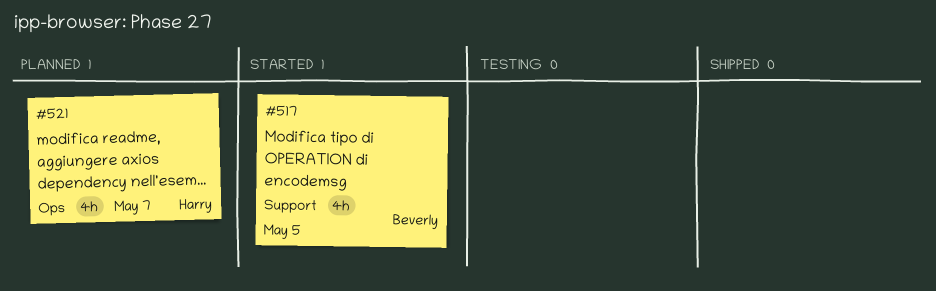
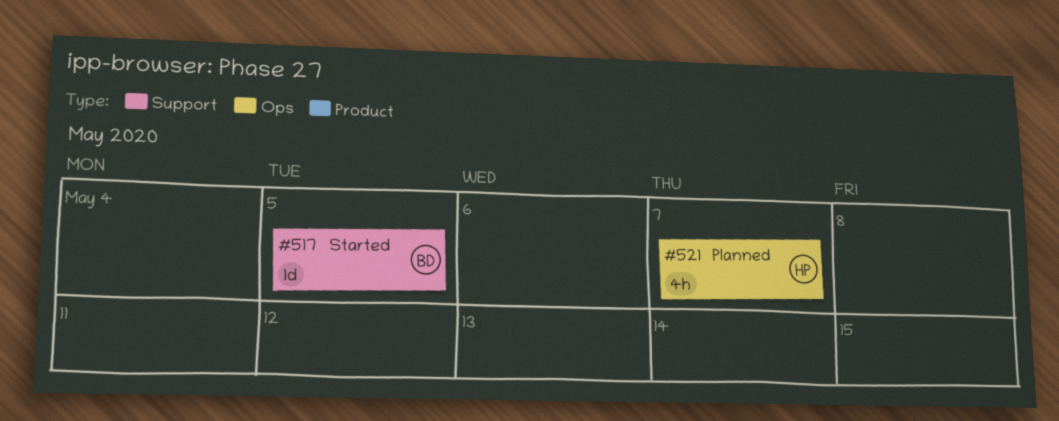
#517, estimate: 4h -> 1d

